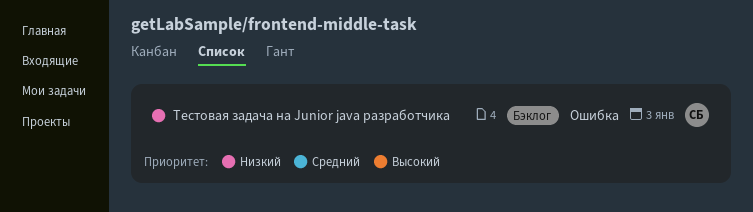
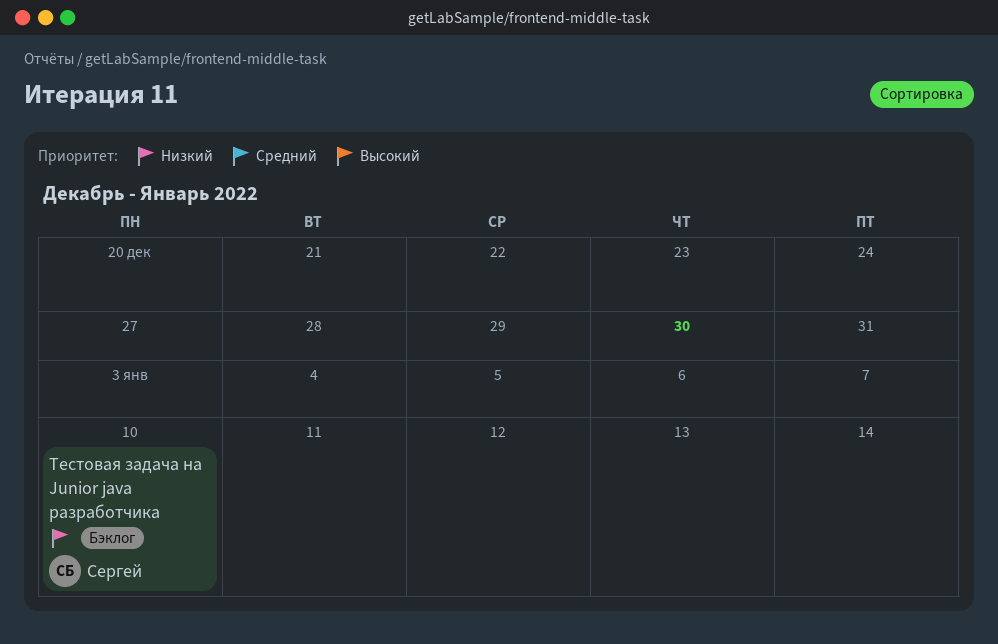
Тестовая задача на Junior java разработчика, due: Jan 3 -> Jan 10

